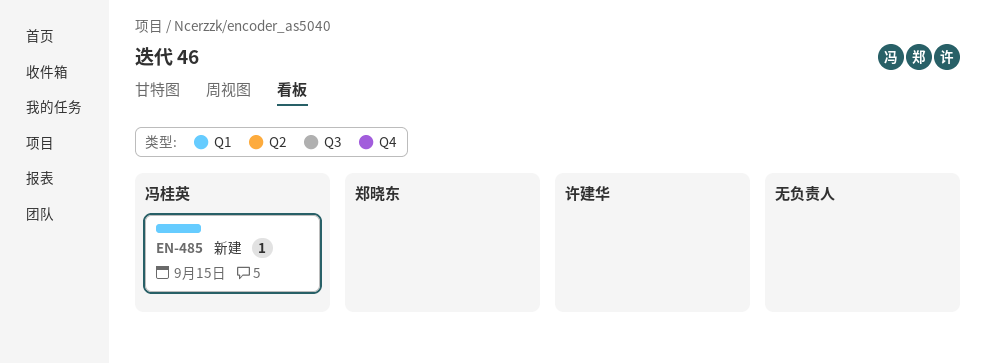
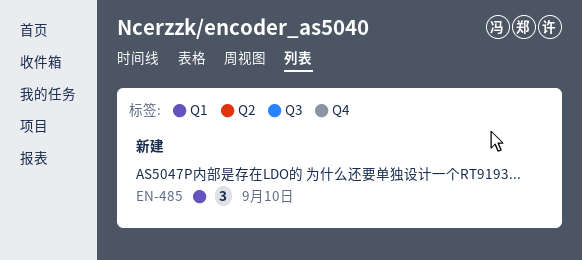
EN-485, estimate: 1 -> 3
EN-485, due: Sep 15 -> Sep 10

